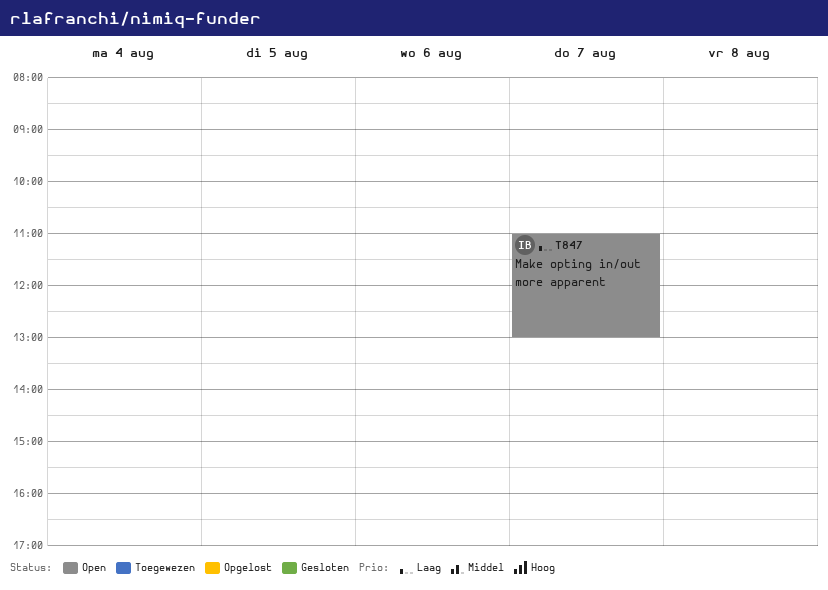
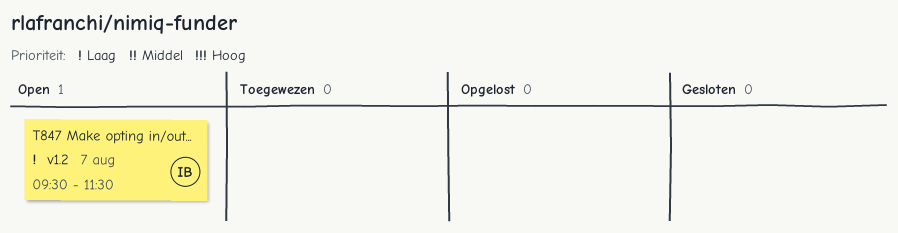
T847, begins: 11:00 -> 09:30
T847, ends: 13:00 -> 11:30

